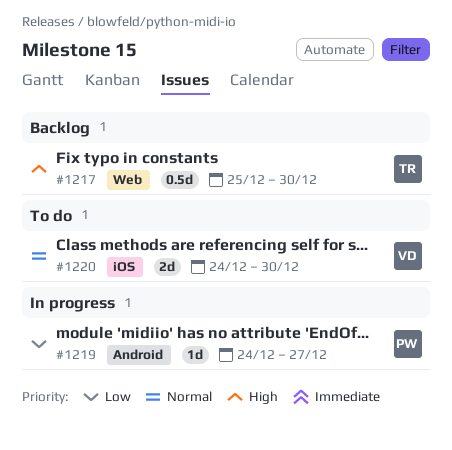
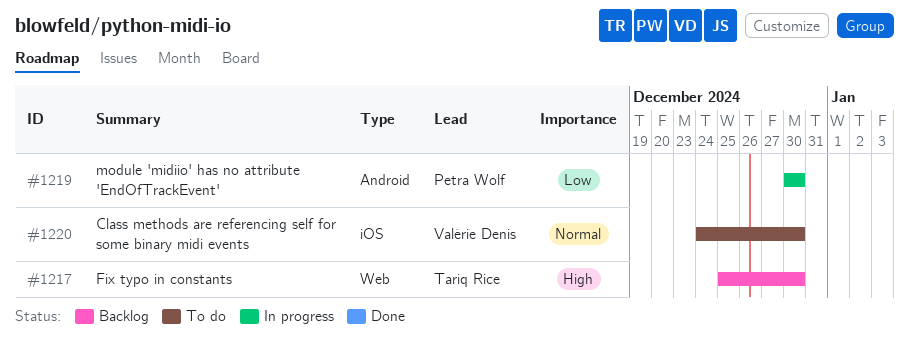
#1219, start: Dec 24 -> Dec 30
#1219, due: Dec 27 -> Dec 30

